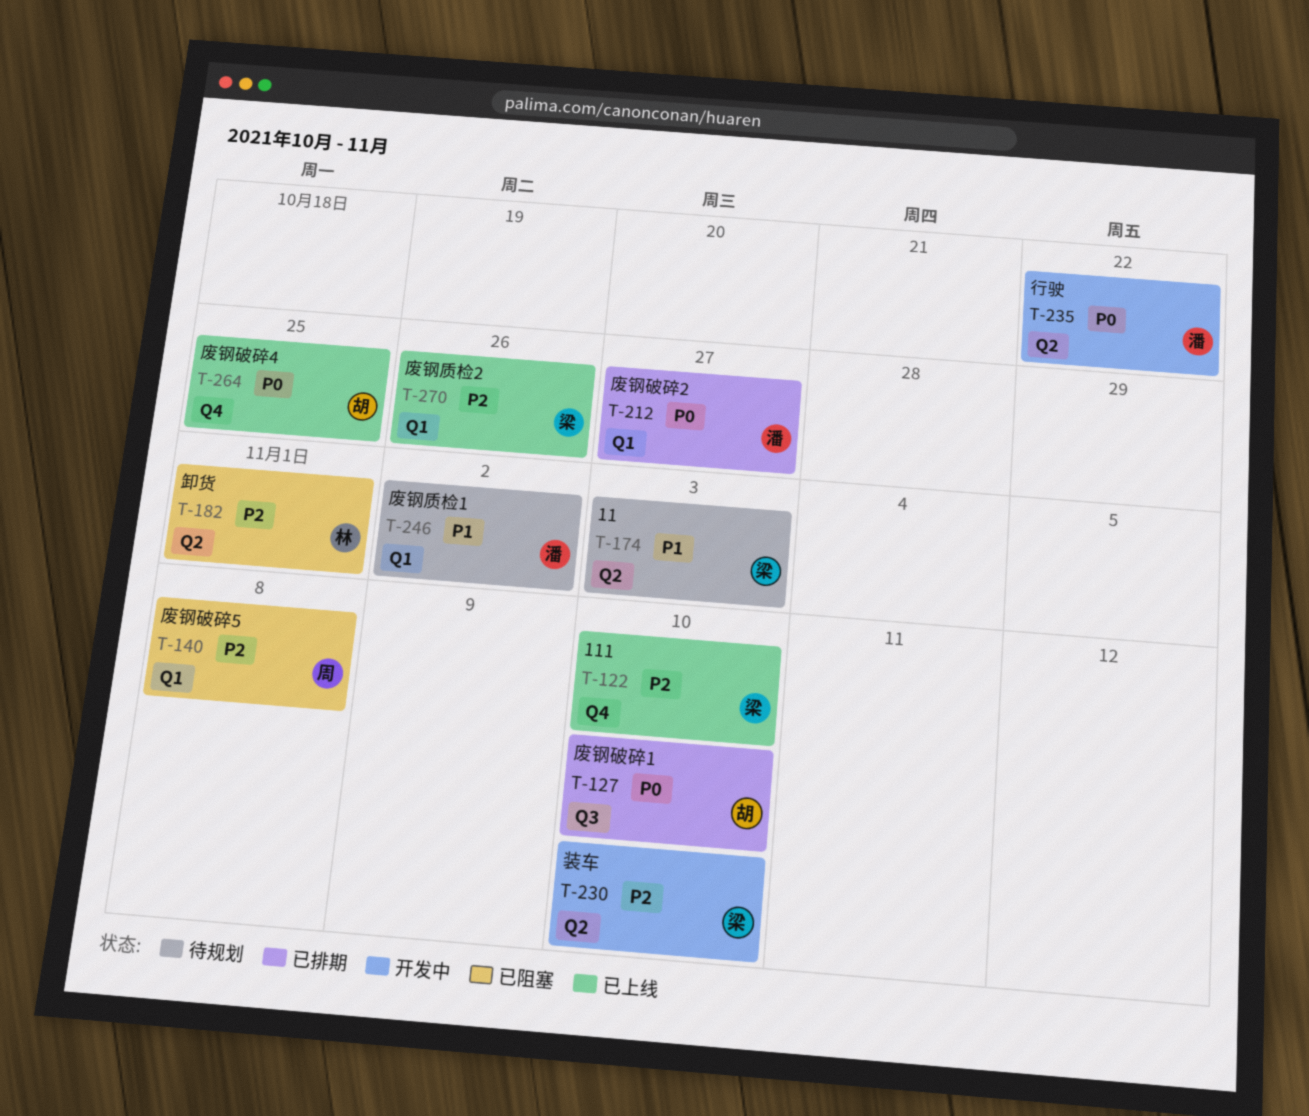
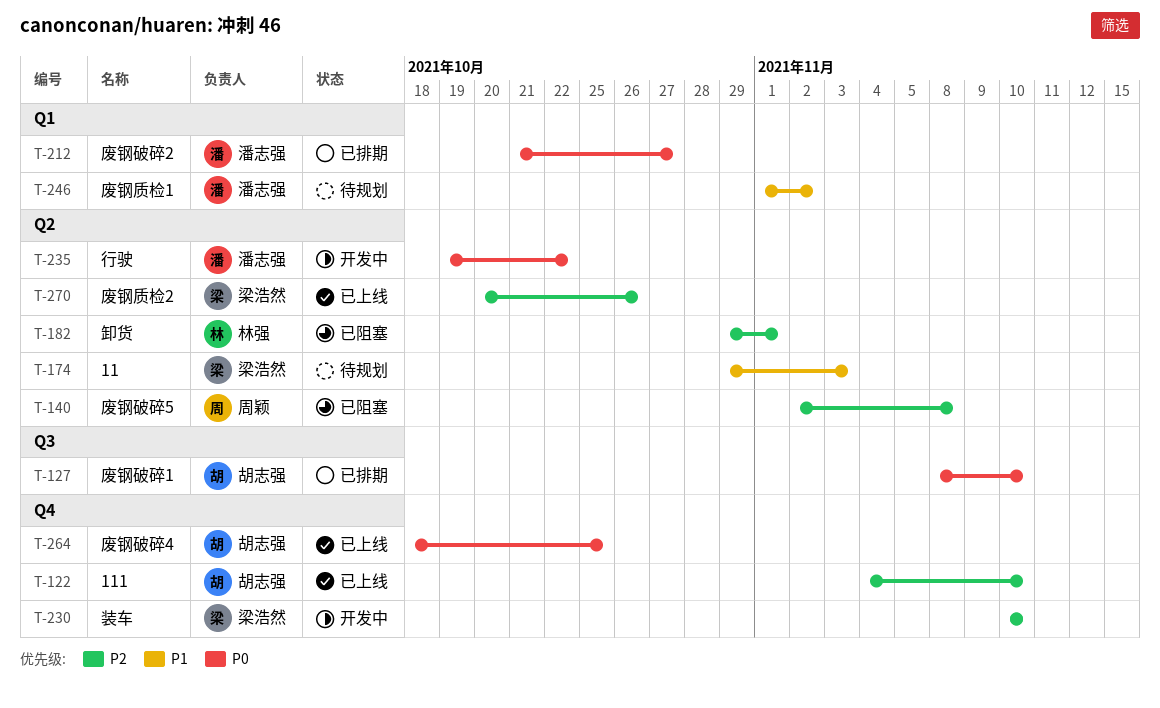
T-122, owner: 梁浩然 -> 胡志强
T-140, label: Q1 -> Q2
T-230, label: Q2 -> Q4
T-270, label: Q1 -> Q2

